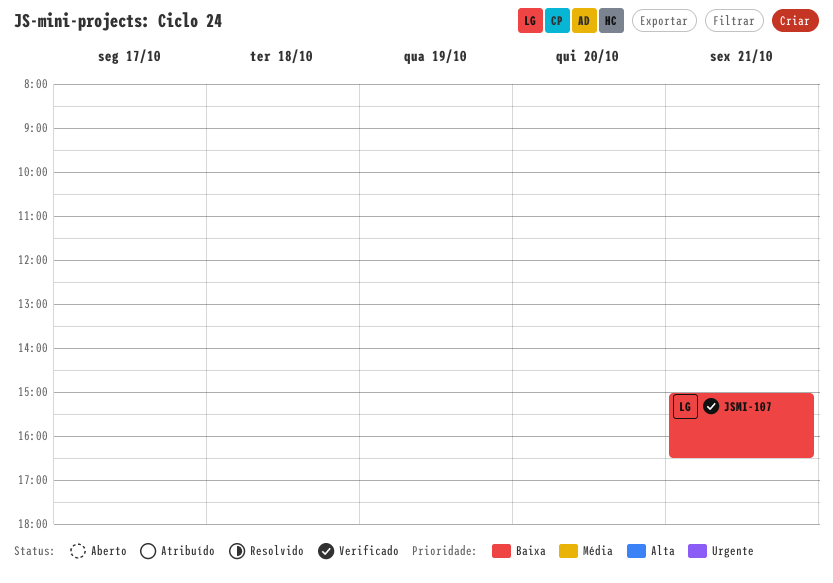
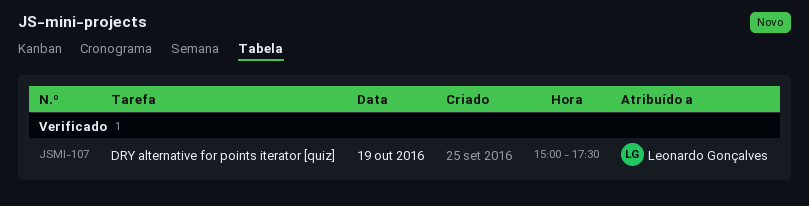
JSMI-107, day: Oct 21 -> Oct 19
JSMI-107, ends: 16:30 -> 17:30

